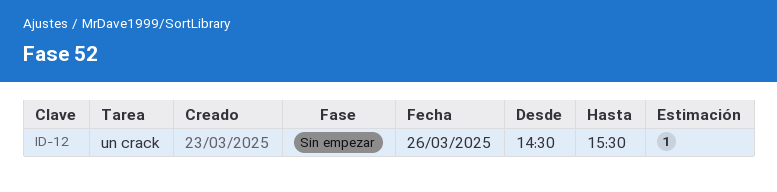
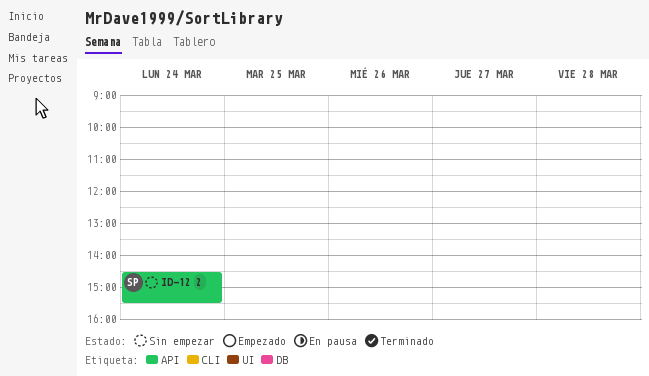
ID-12, estimate: 1 -> 2
ID-12, day: Mar 26 -> Mar 24

